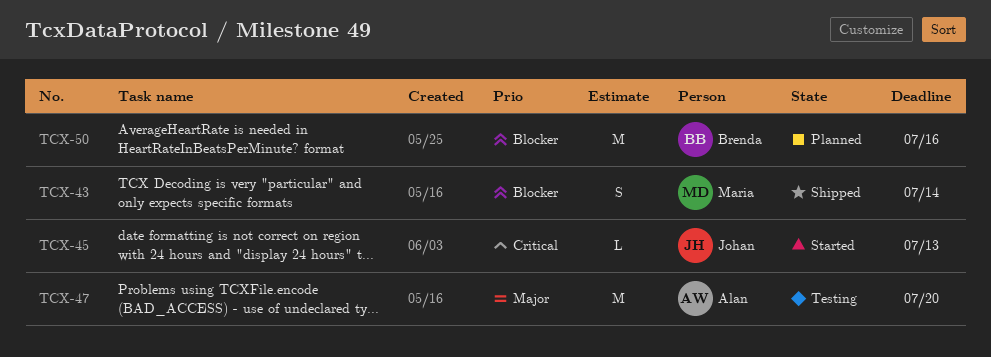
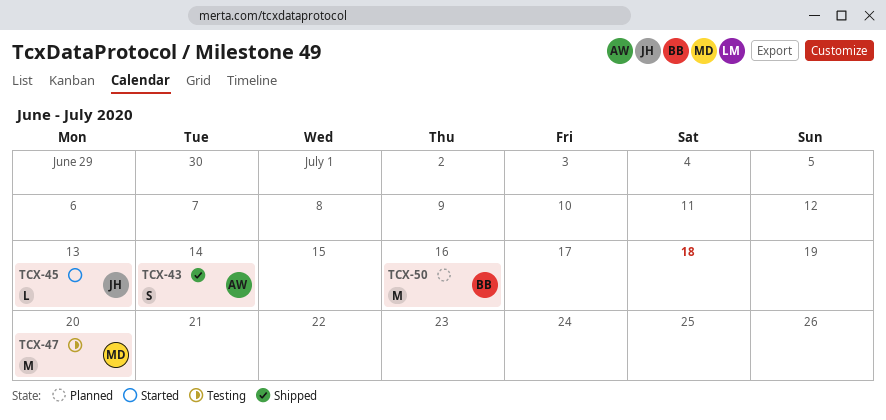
TCX-43, owner: Maria -> Alan
TCX-47, owner: Alan -> Maria

